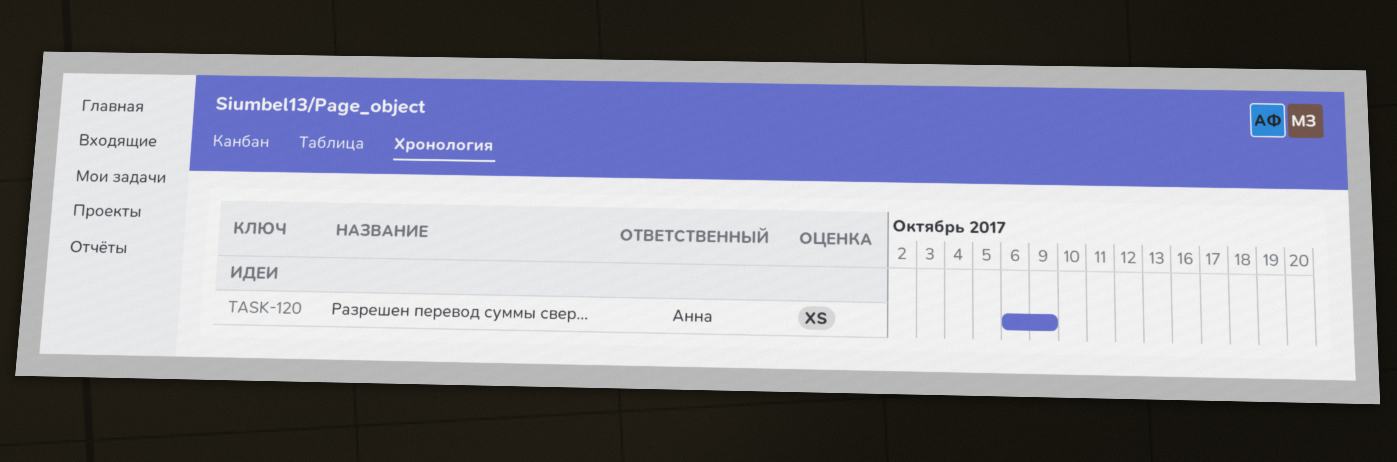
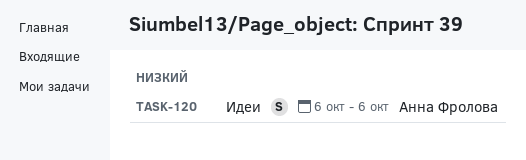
TASK-120, estimate: XS -> S
TASK-120, due: Oct 9 -> Oct 6

